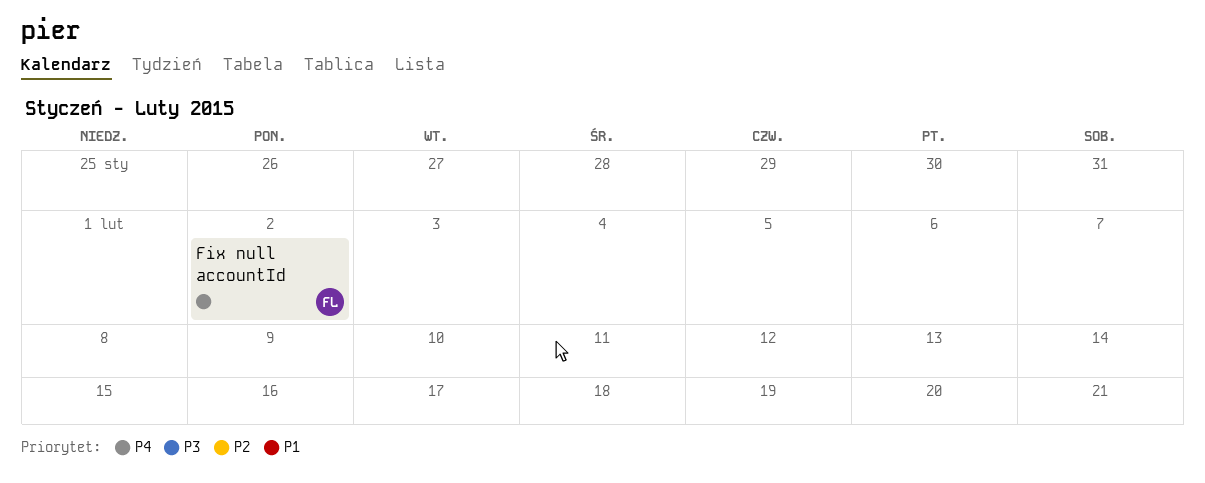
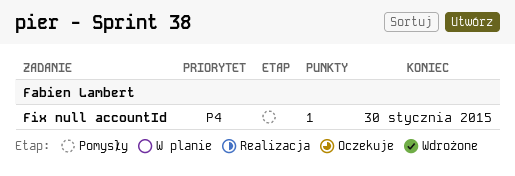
Fix null accountId, due: Feb 2 -> Jan 30

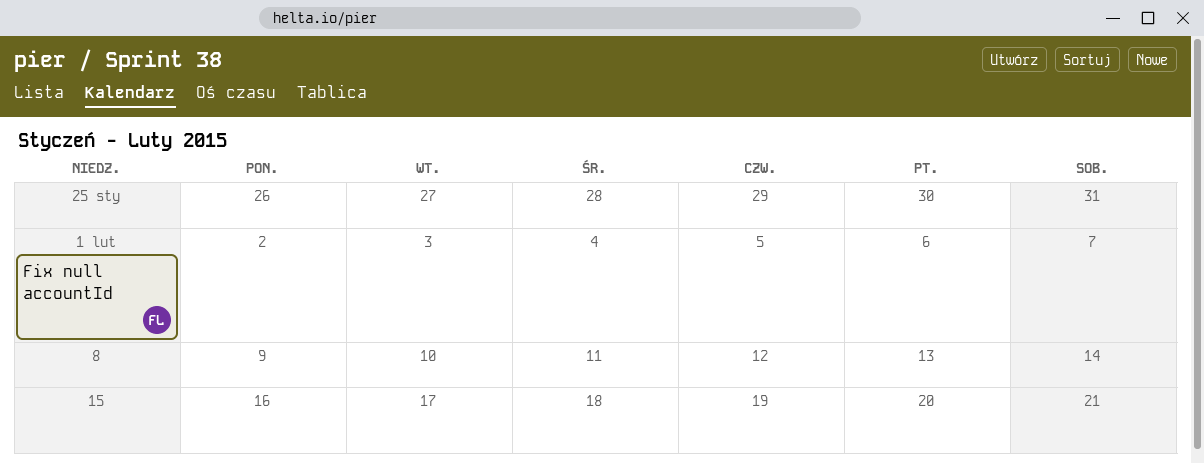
Fix null accountId, due: Jan 30 -> Feb 1

